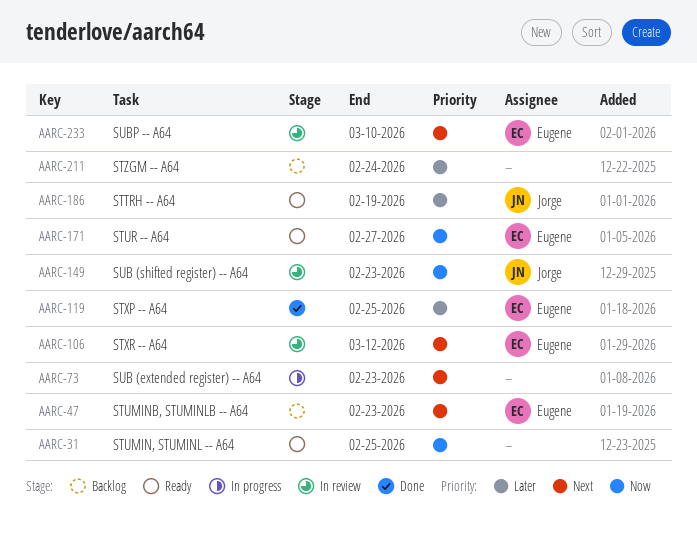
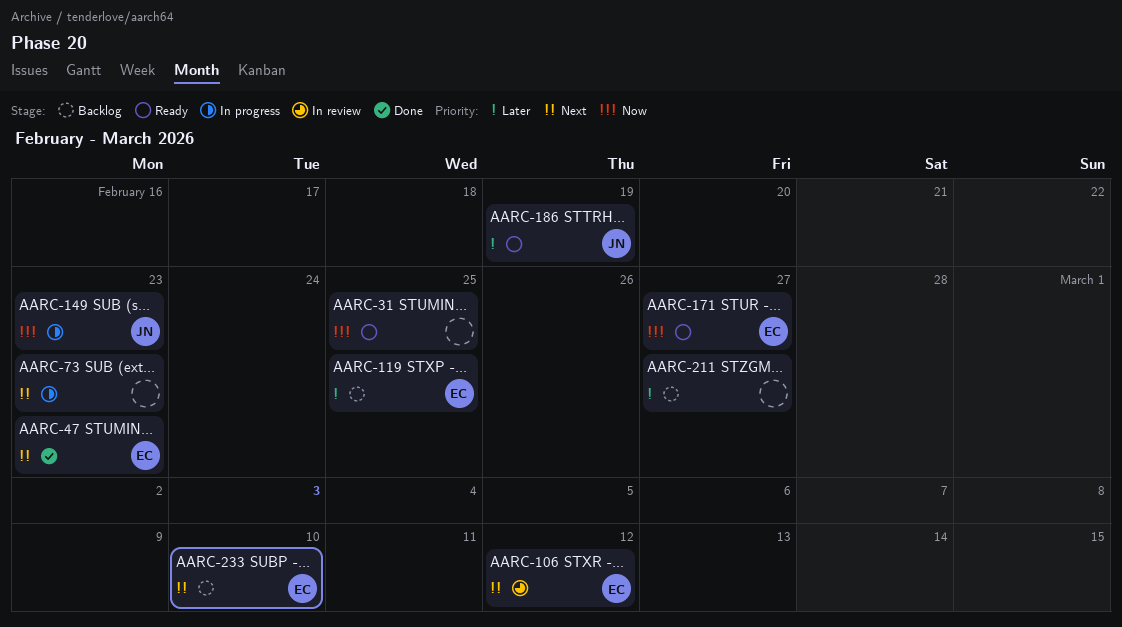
AARC-47, status: Backlog -> Done
AARC-119, status: Done -> Backlog
AARC-149, status: In review -> In progress
AARC-211, due: Feb 24 -> Feb 27
AARC-233, status: In review -> Backlog

